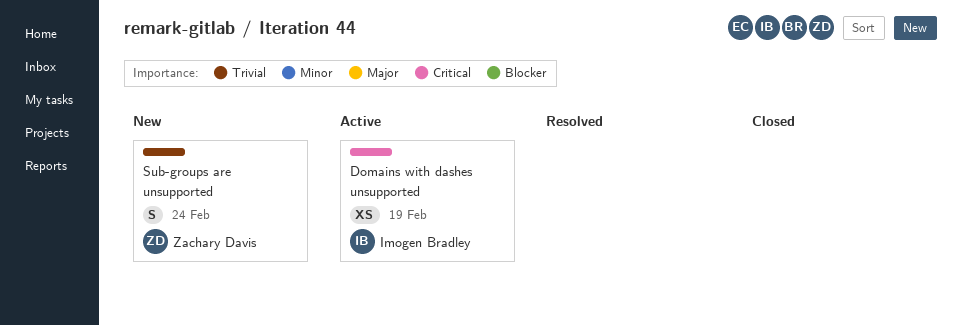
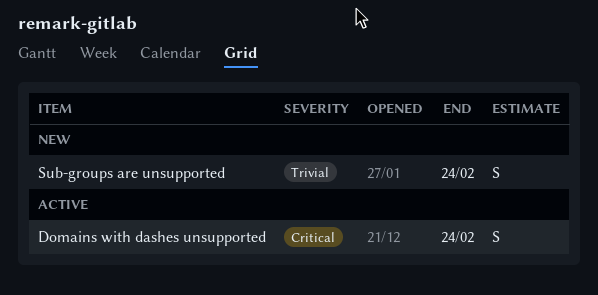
Domains with dashes unsupported, estimate: XS -> S
Domains with dashes unsupported, due: Feb 19 -> Feb 24

